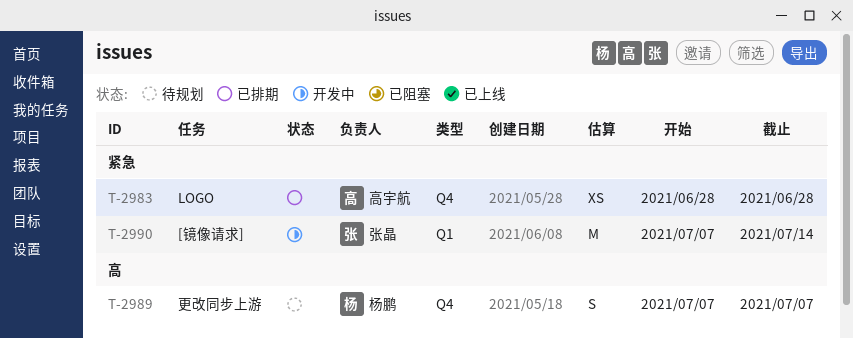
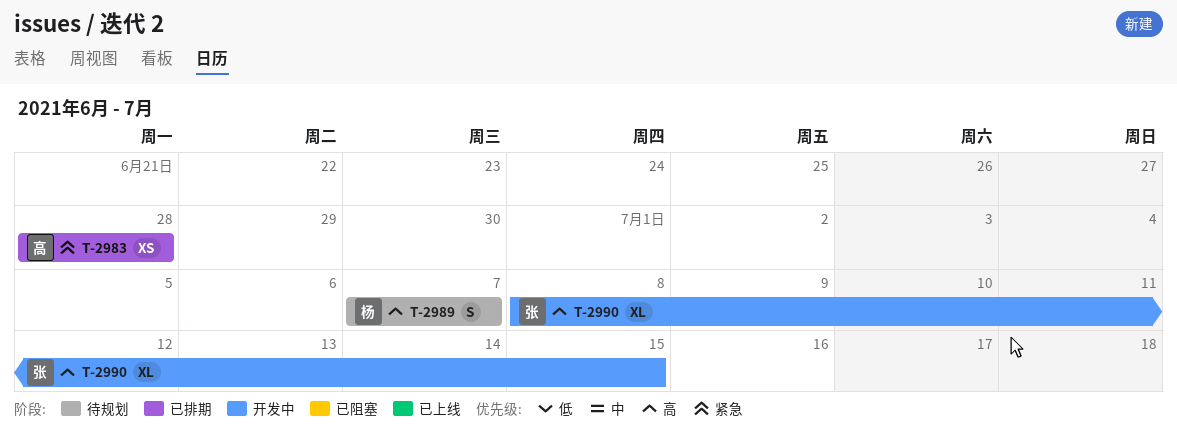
T-2990, priority: 紧急 -> 高
T-2990, estimate: M -> XL
T-2990, start: Jul 7 -> Jul 8
T-2990, due: Jul 14 -> Jul 15

